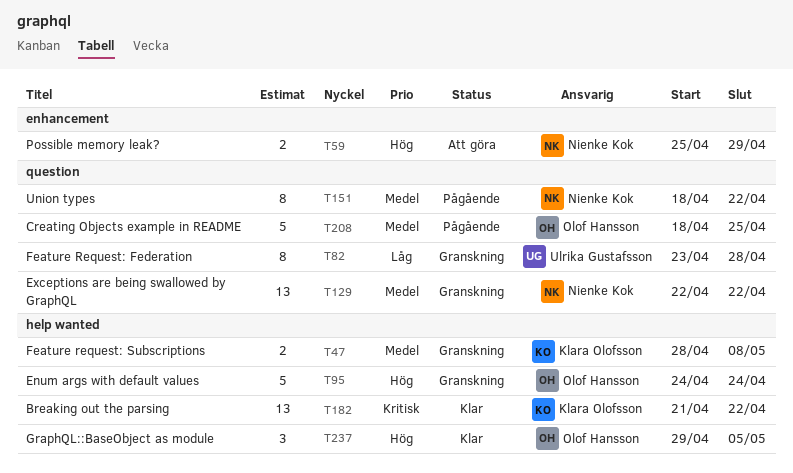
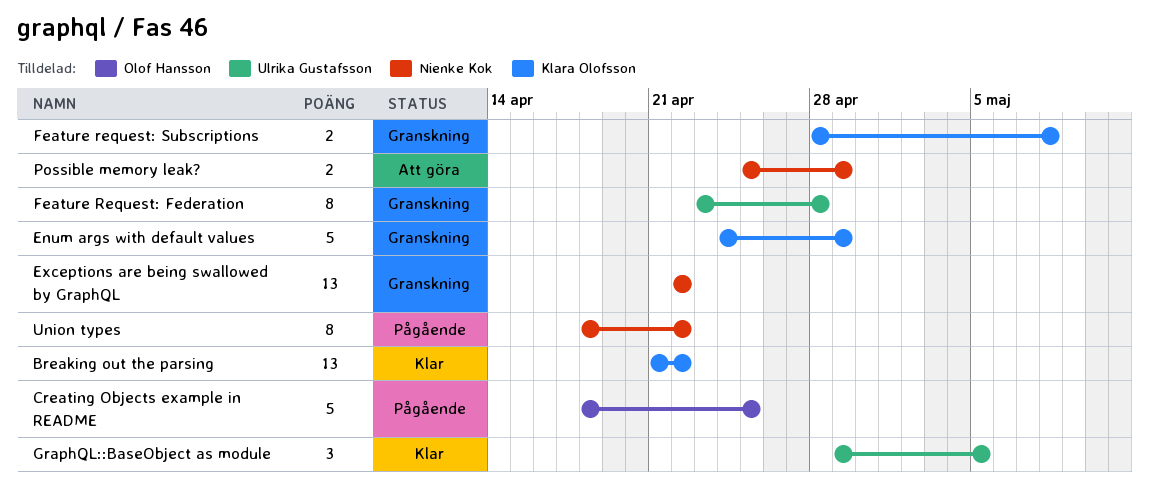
Enum args with default values, owner: Olof Hansson -> Klara Olofsson
Enum args with default values, due: Apr 24 -> Apr 29
GraphQL::BaseObject as module, owner: Olof Hansson -> Ulrika Gustafsson

